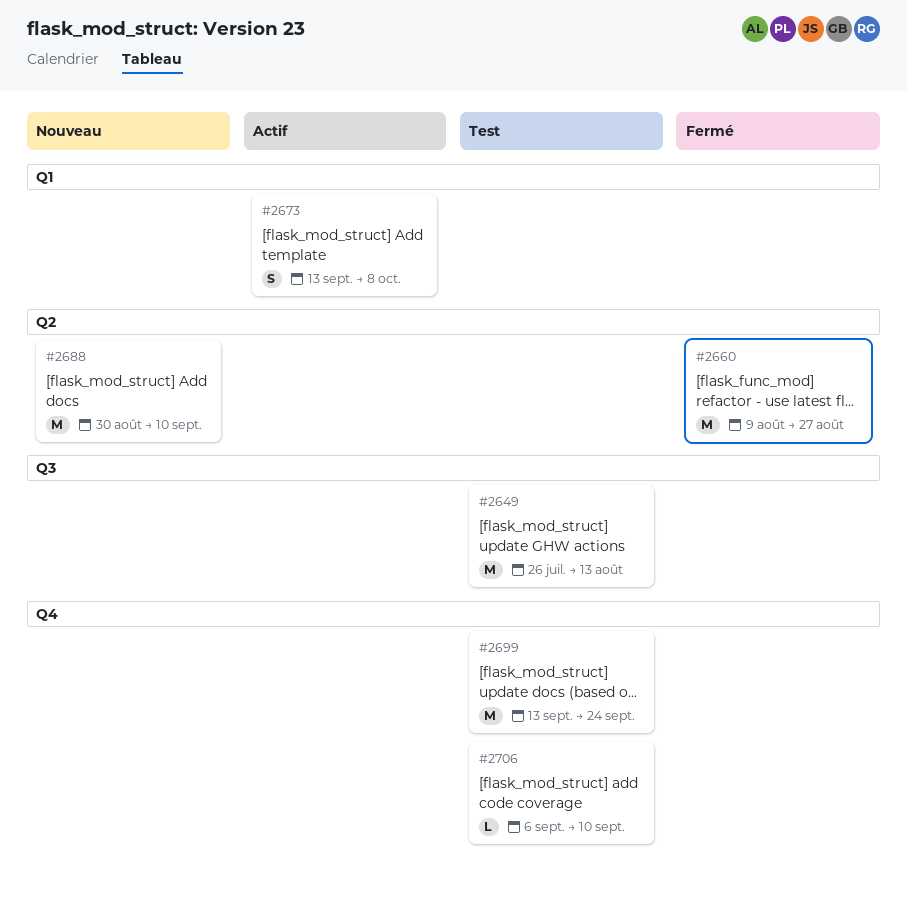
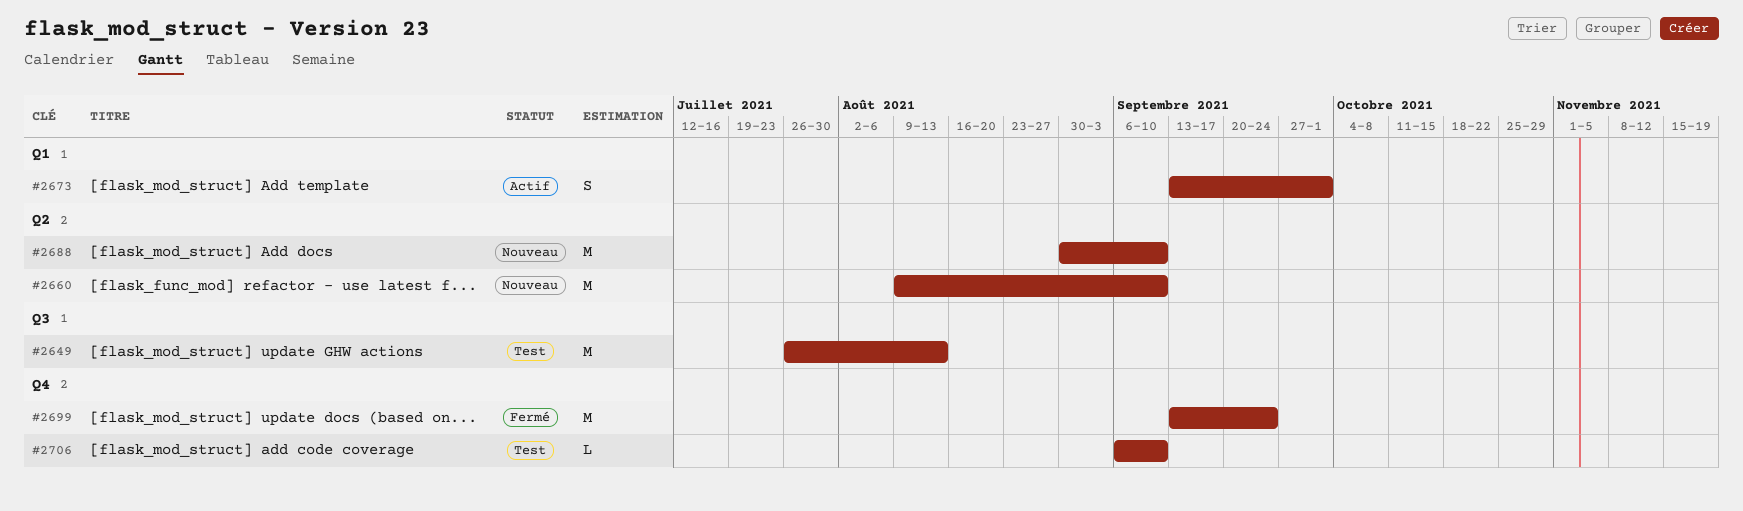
#2660, status: Fermé -> Nouveau
#2660, due: Aug 27 -> Sep 10
#2673, due: Oct 8 -> Oct 1
#2699, status: Test -> Fermé

